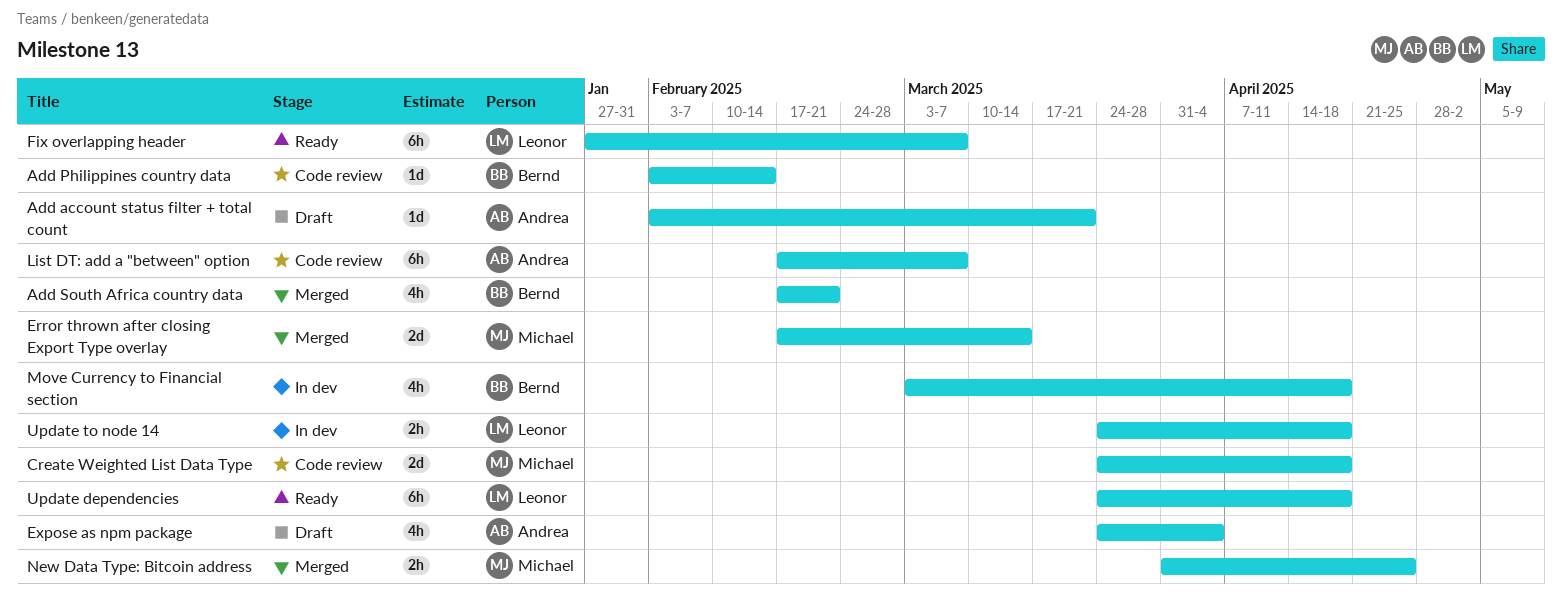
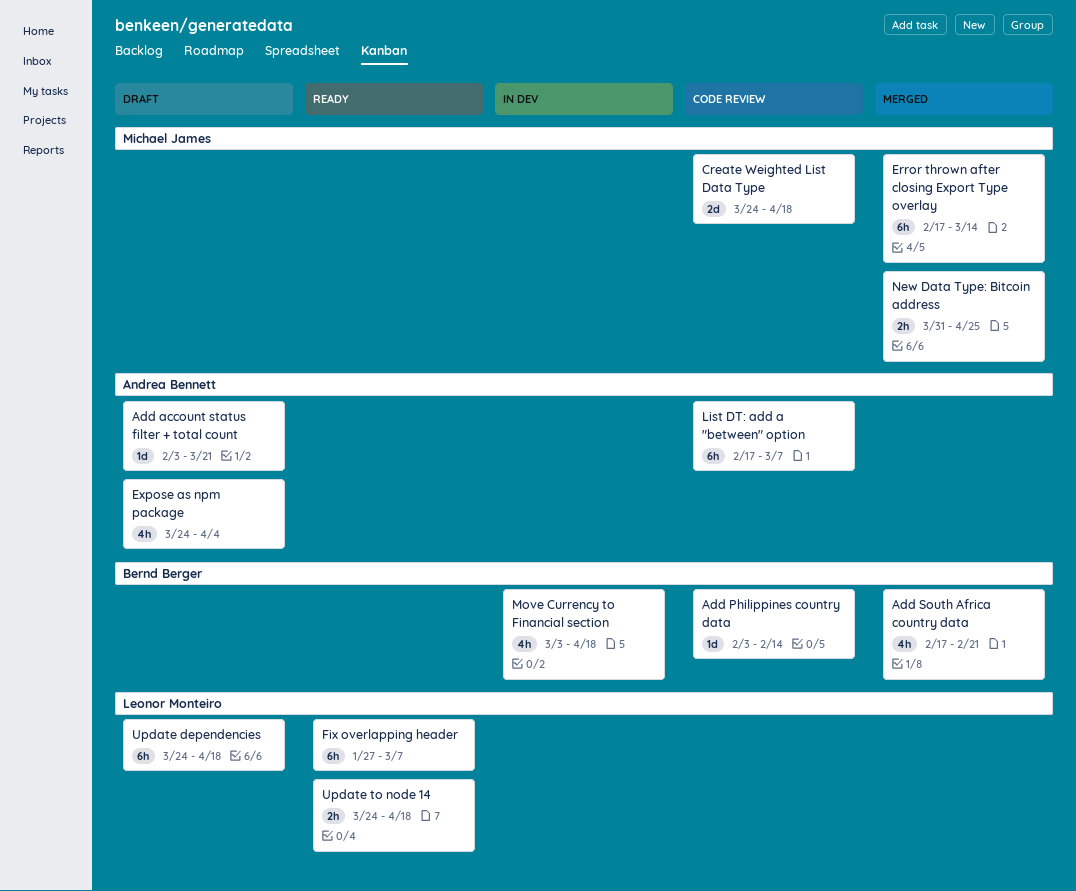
Error thrown after closing Export Type overlay, estimate: 2d -> 6h
Update dependencies, status: Ready -> Draft
Update to node 14, status: In dev -> Ready

